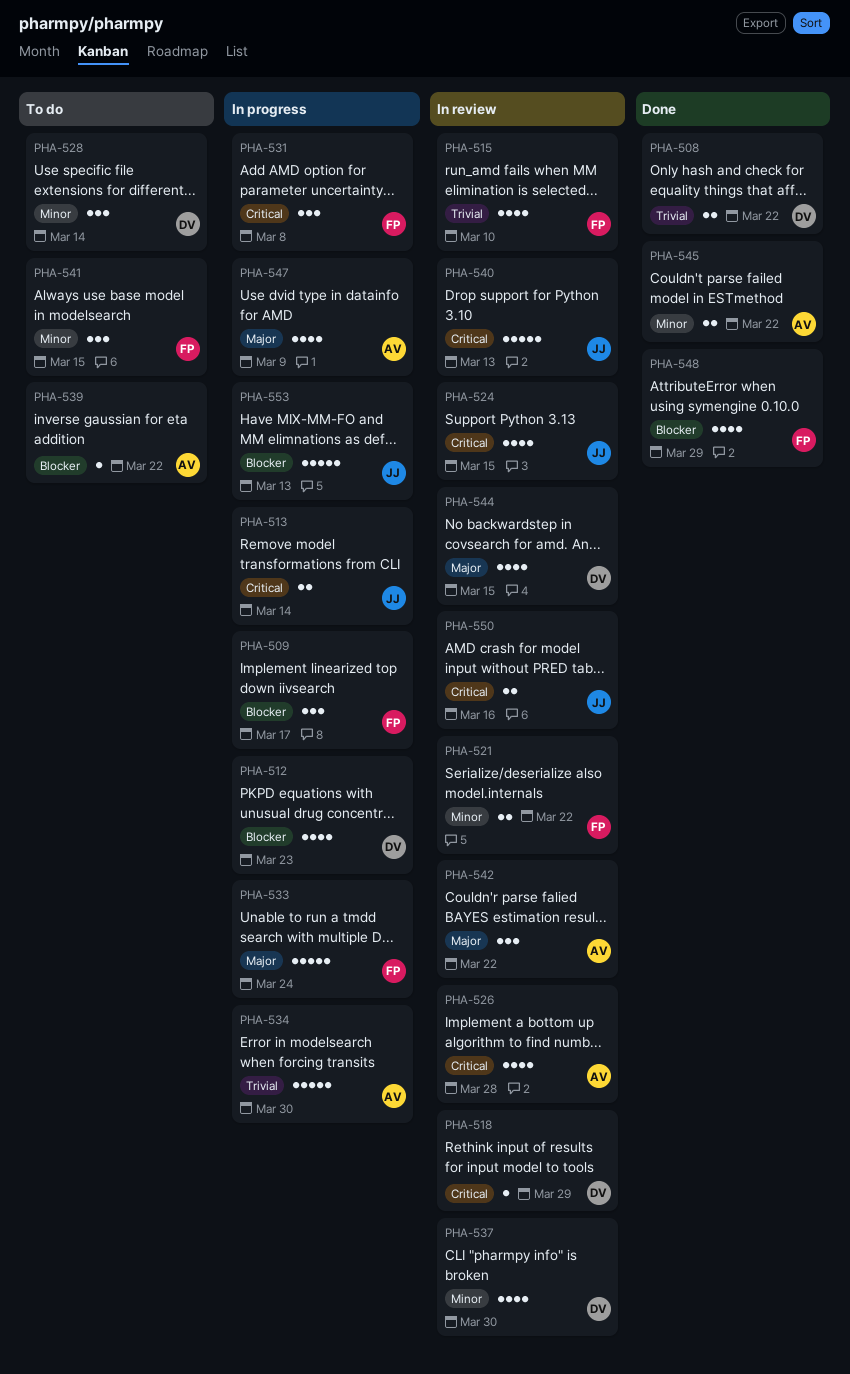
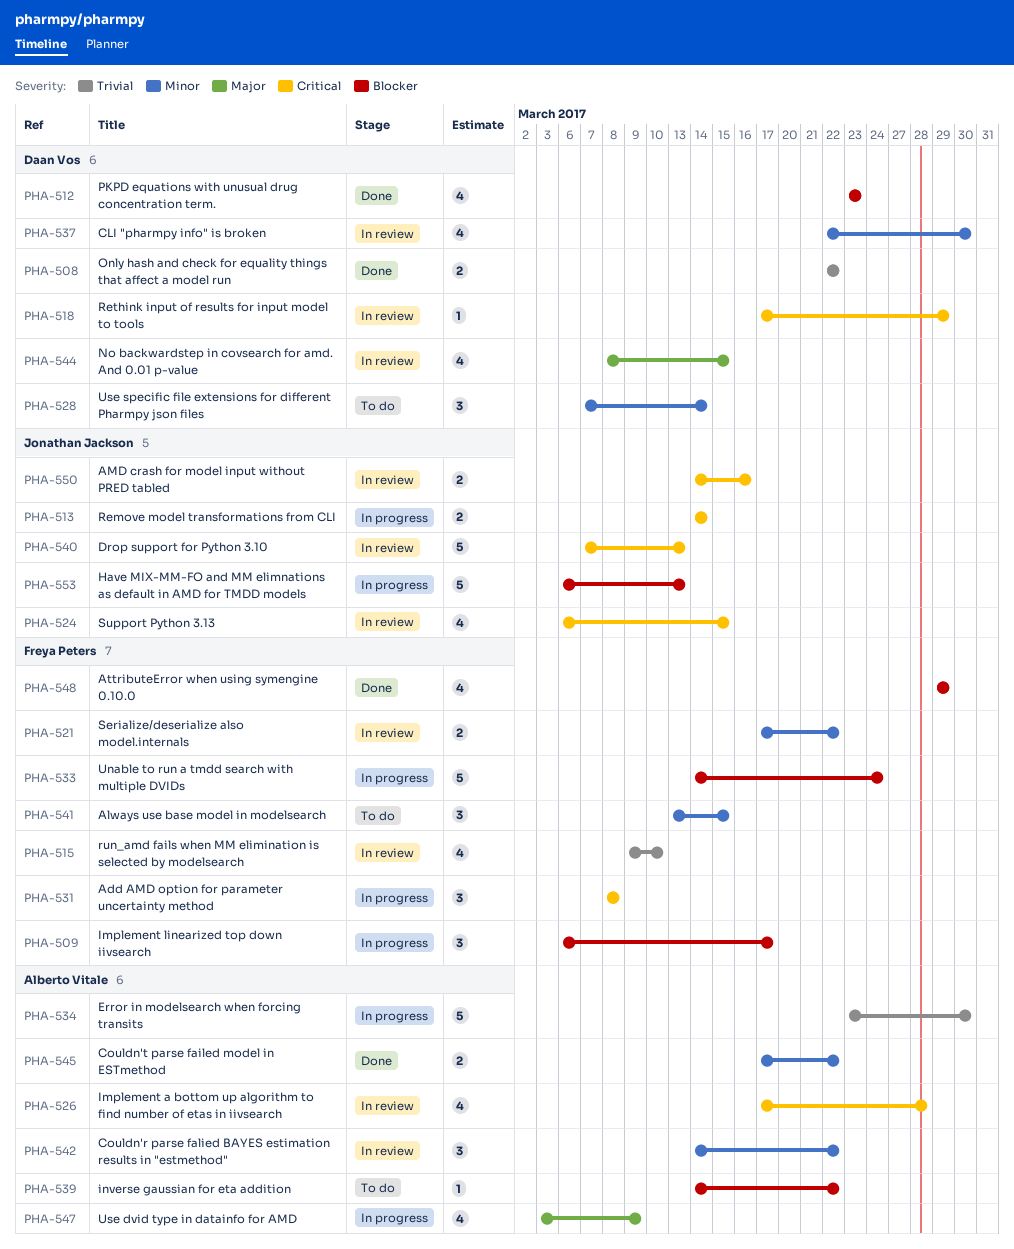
PHA-512, status: In progress -> Done
PHA-533, priority: Major -> Blocker
PHA-542, priority: Major -> Minor

